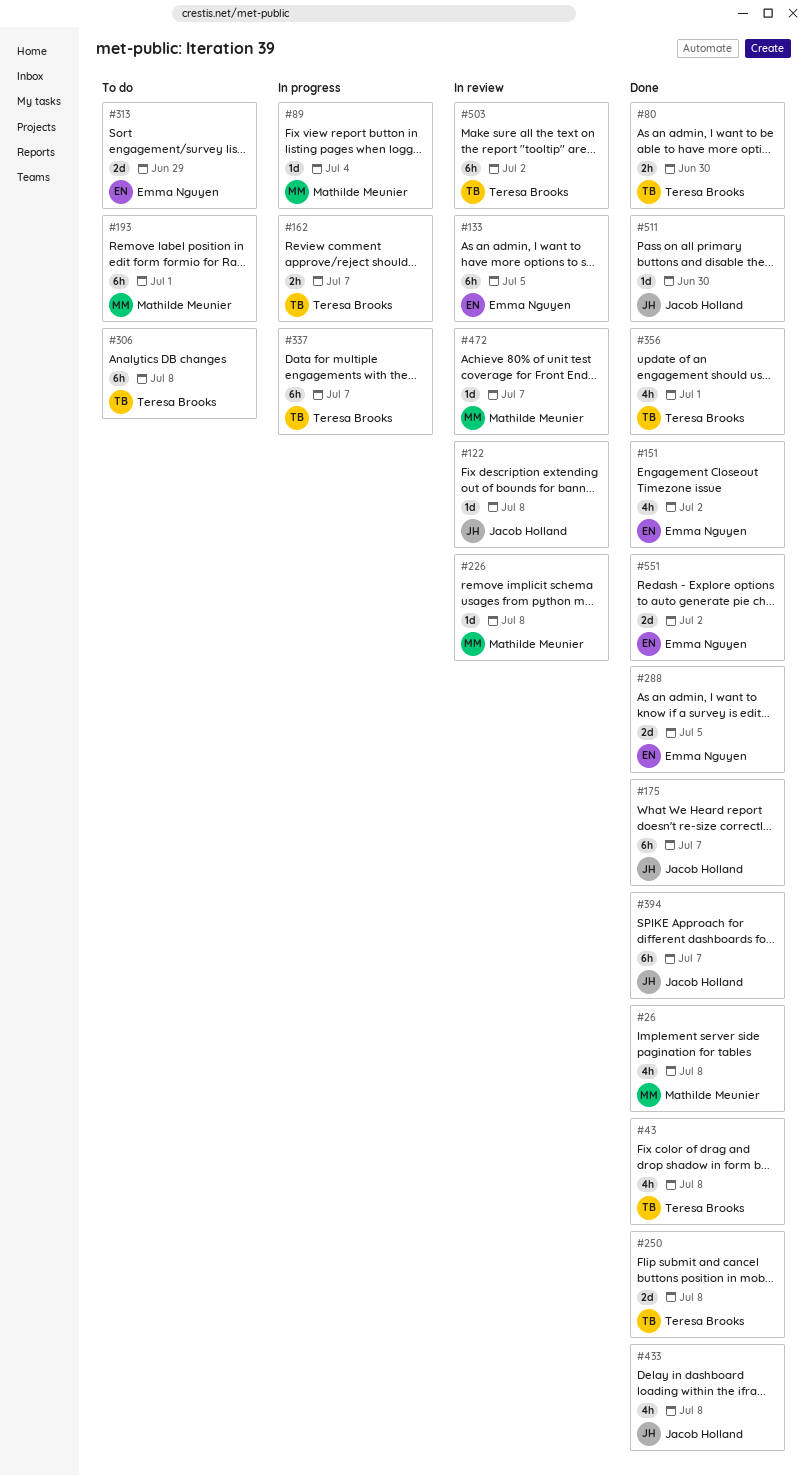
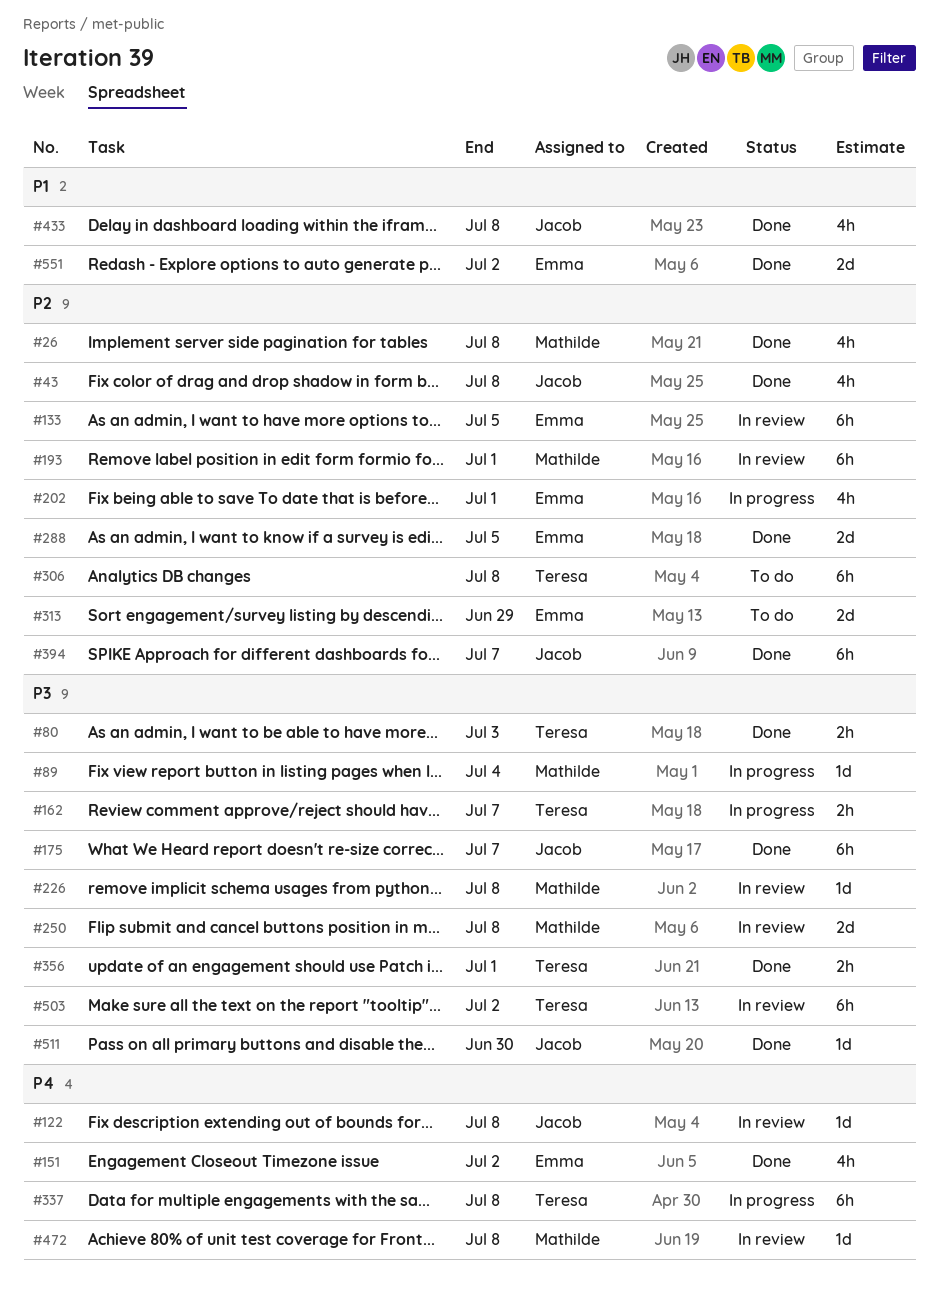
#43, owner: Teresa Brooks -> Jacob Holland
#80, due: Jun 30 -> Jul 3
#193, status: To do -> In review
#202: none -> present
#250, status: Done -> In review
#250, owner: Teresa Brooks -> Mathilde Meunier
#337, due: Jul 7 -> Jul 8
#356, estimate: 4h -> 2h
#472, due: Jul 7 -> Jul 8

